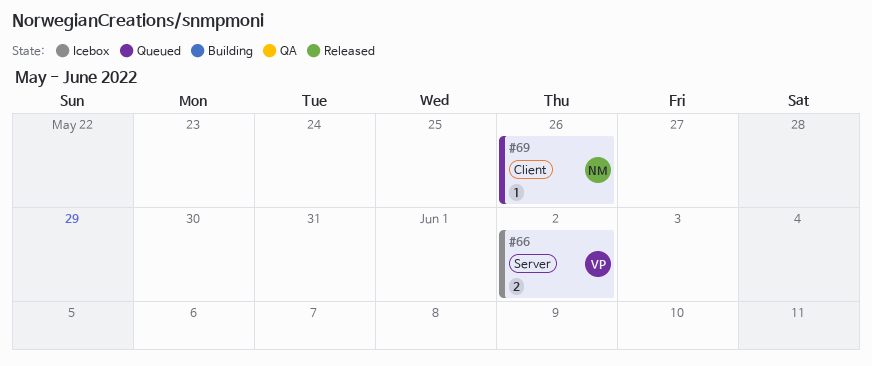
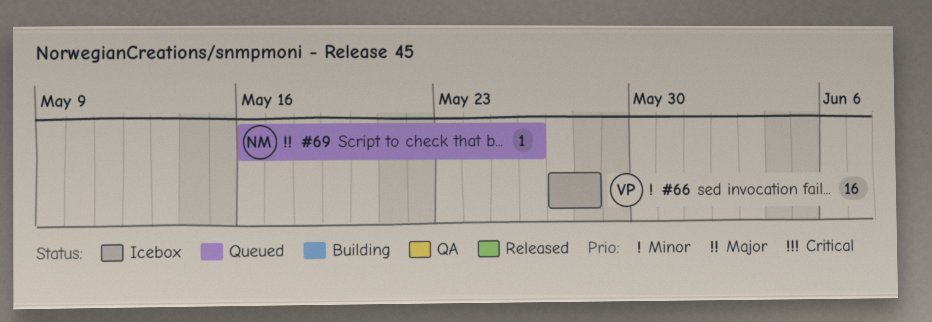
#66, estimate: 2 -> 16
#66, due: Jun 2 -> May 28

